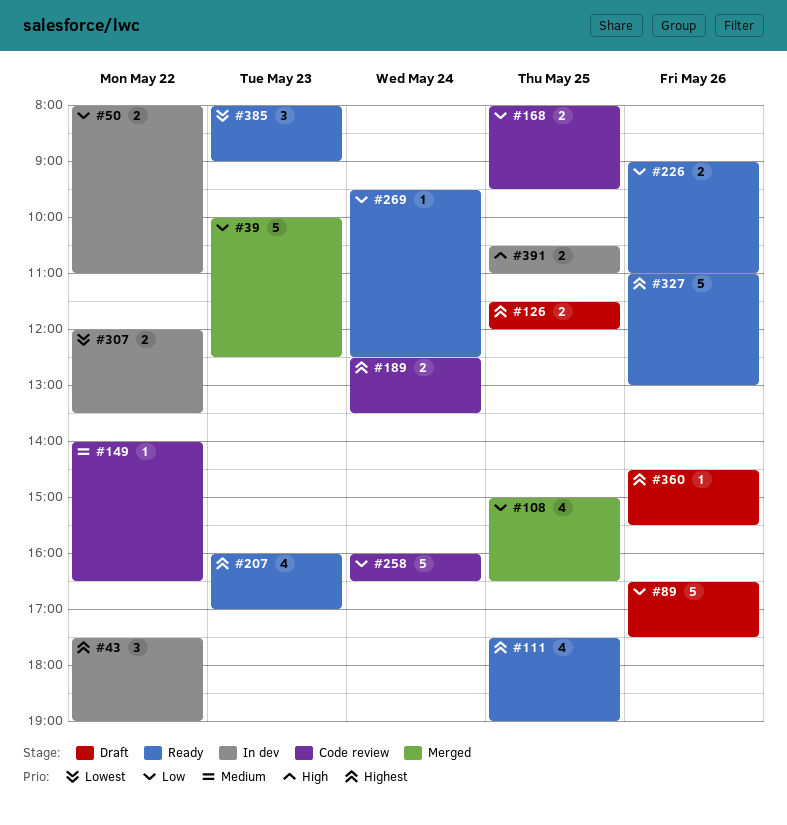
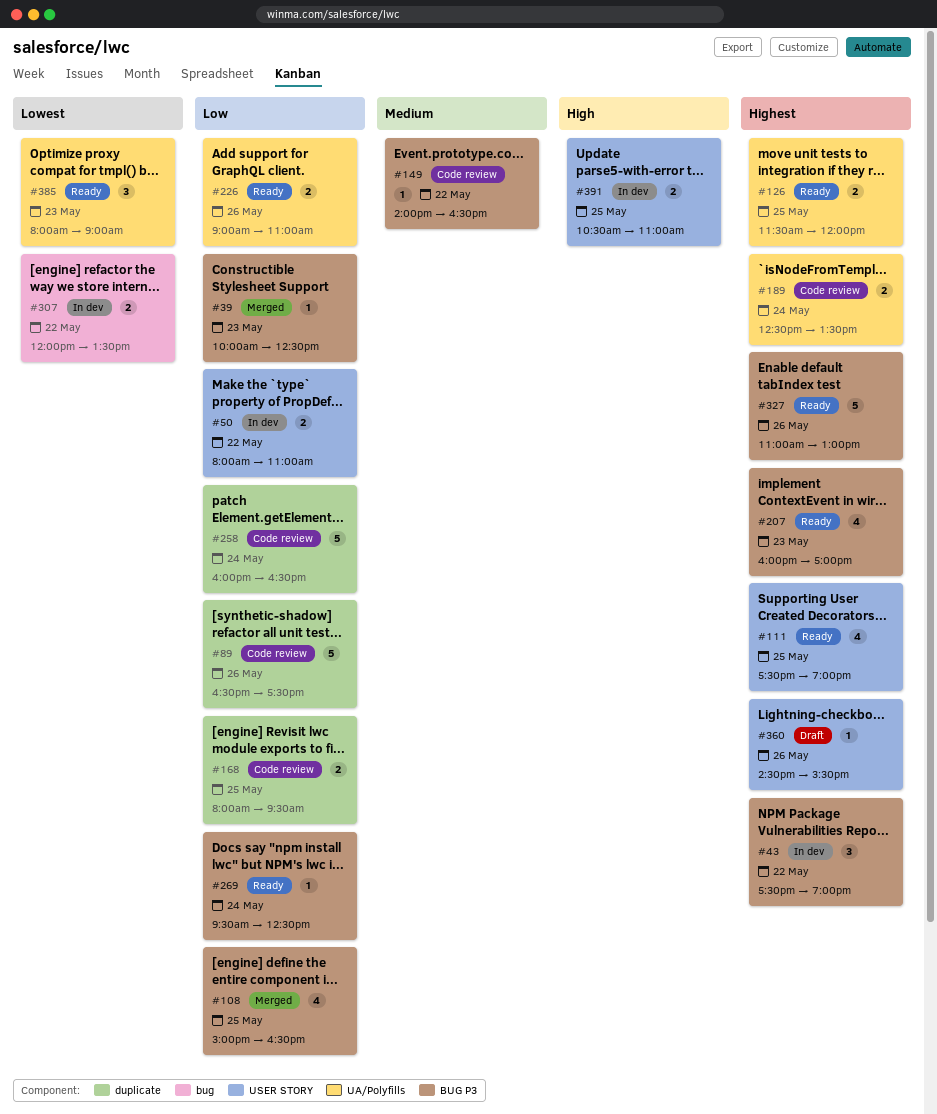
#39, estimate: 5 -> 1
#89, status: Draft -> Code review
#126, status: Draft -> Ready

